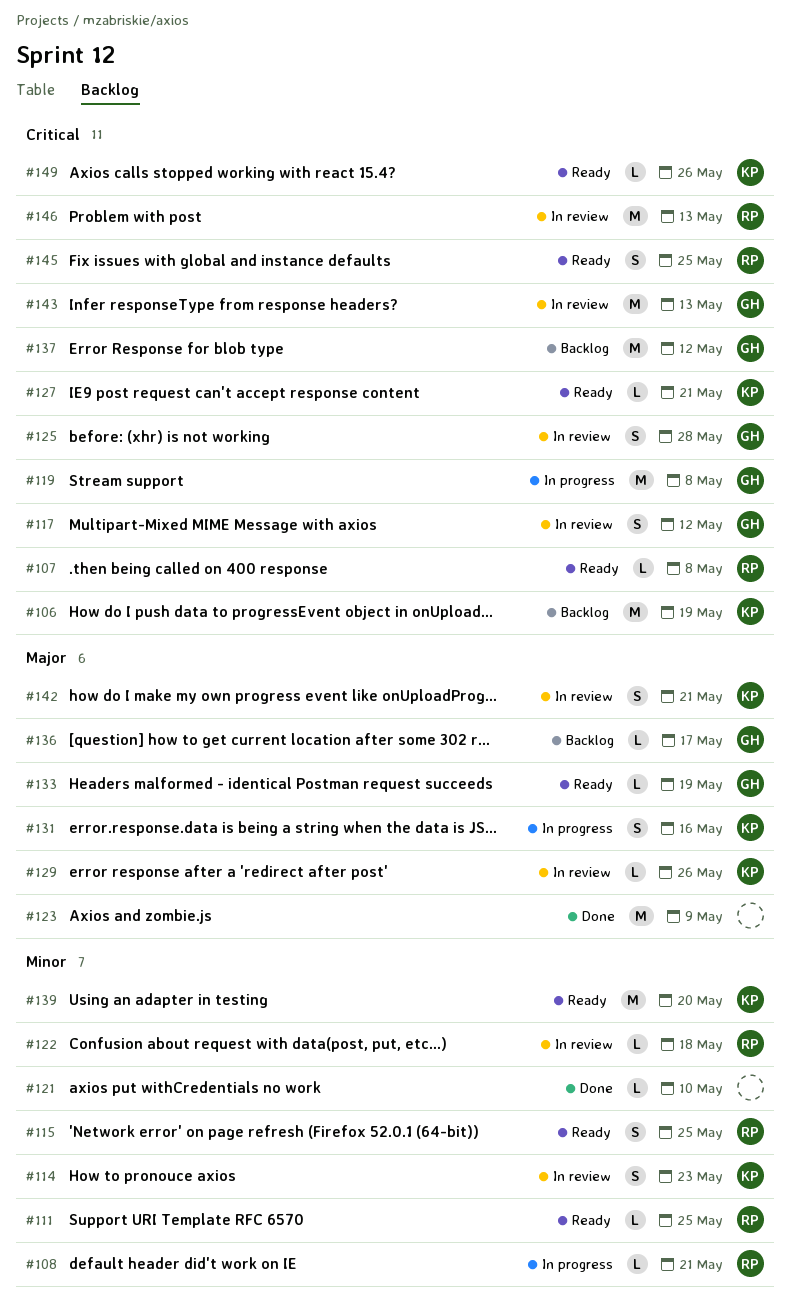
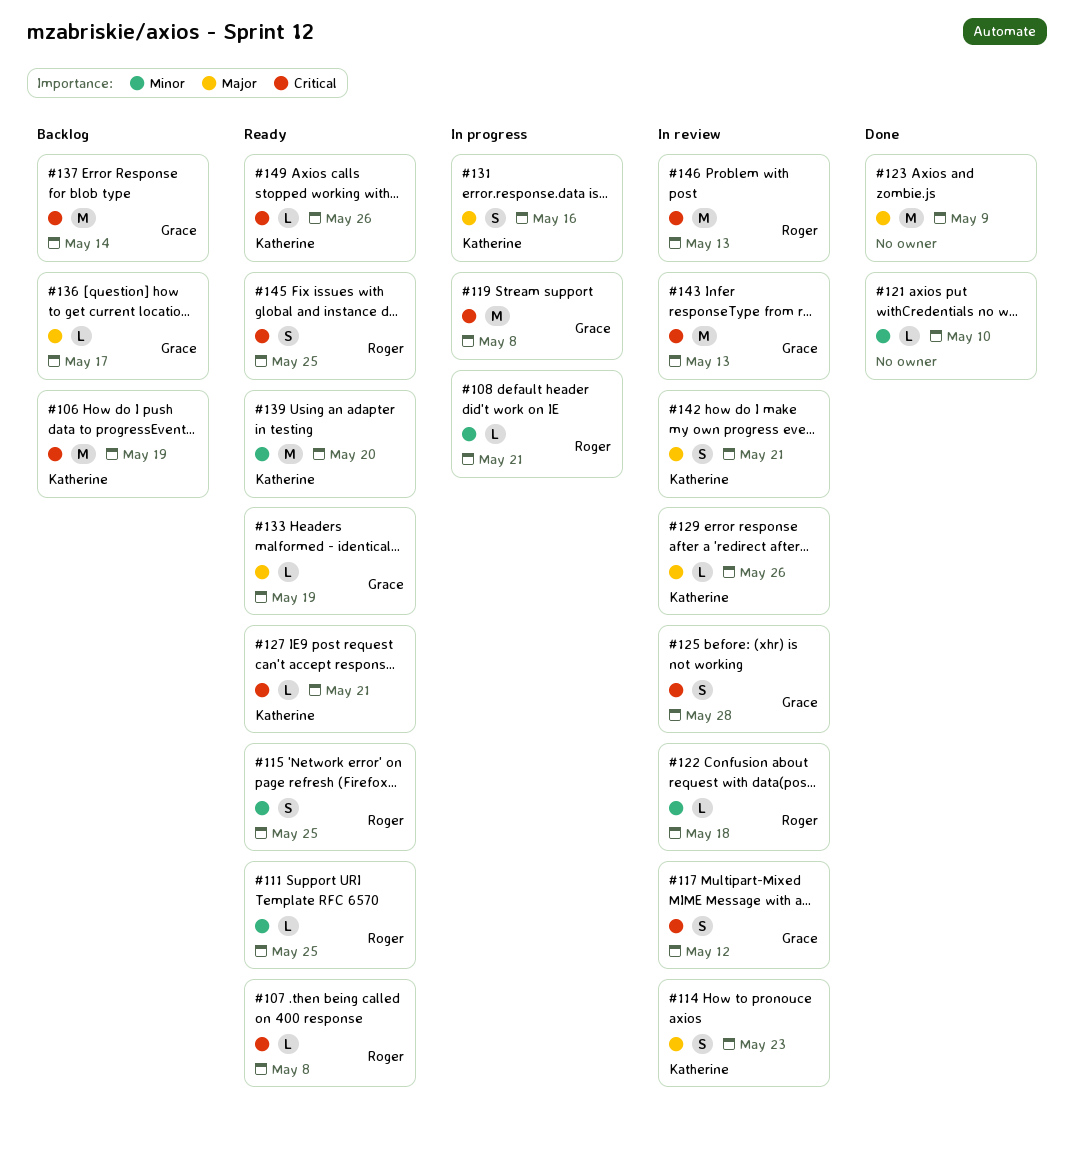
#114, priority: Minor -> Major
#137, due: May 12 -> May 14

